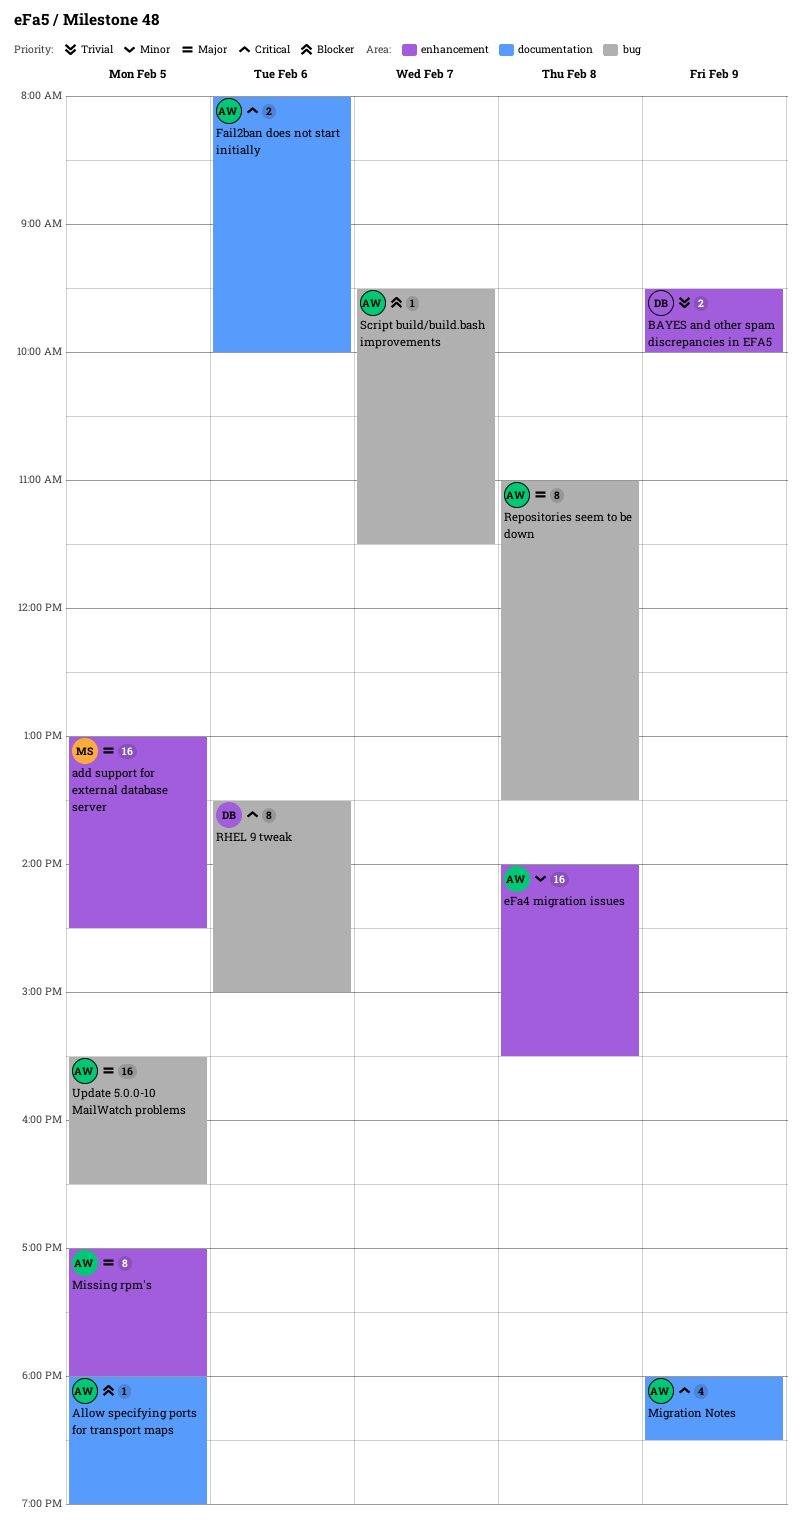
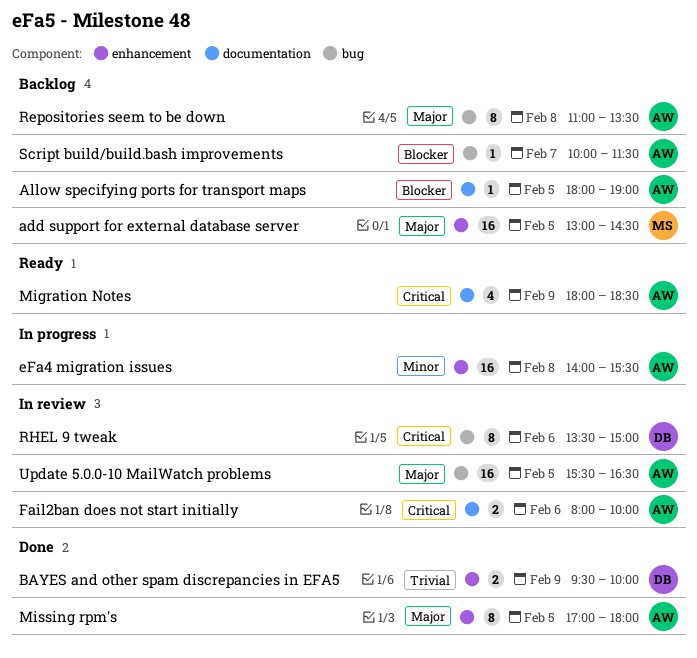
Script build/build.bash improvements, begins: 09:30 -> 10:00

